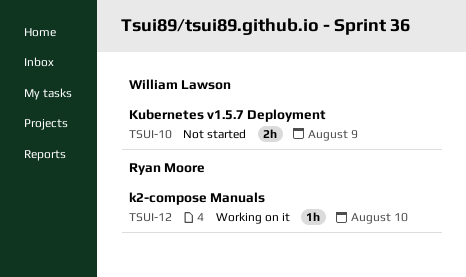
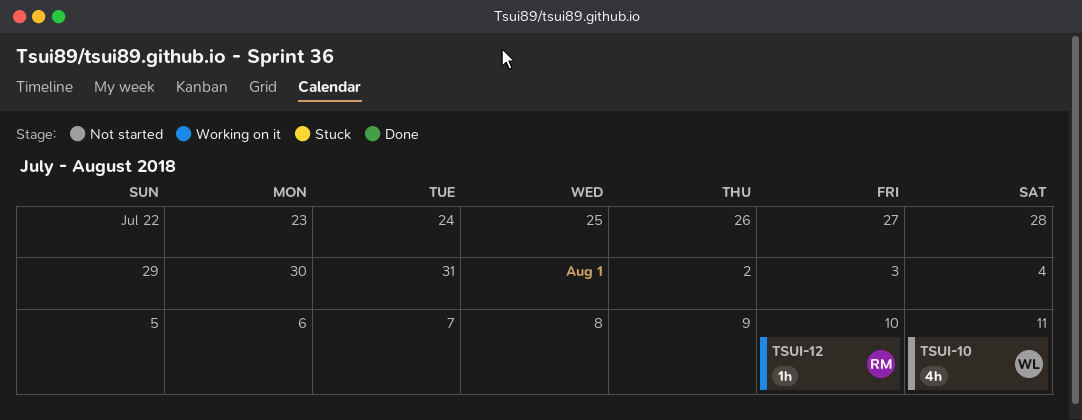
TSUI-10, estimate: 2h -> 4h
TSUI-10, due: Aug 9 -> Aug 11

